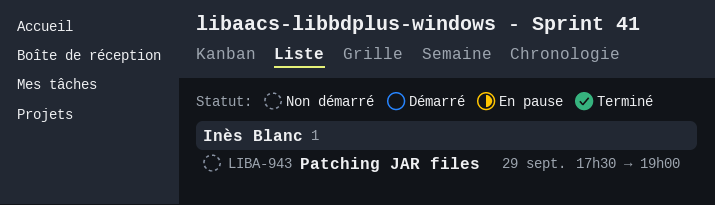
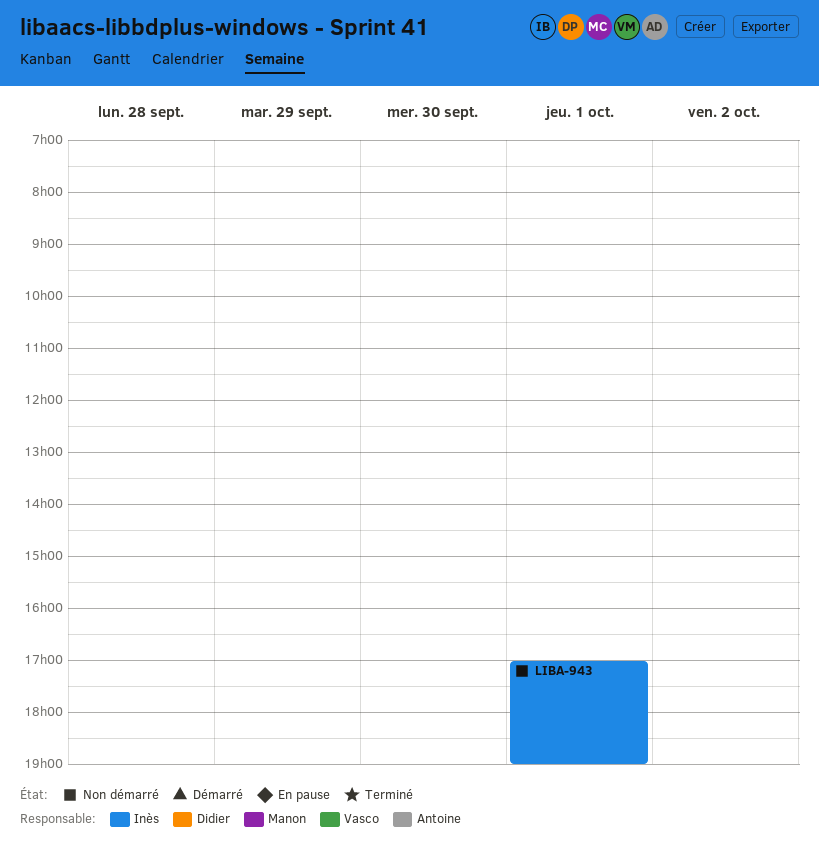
LIBA-943, day: Sep 29 -> Oct 1
LIBA-943, begins: 17:30 -> 17:00

